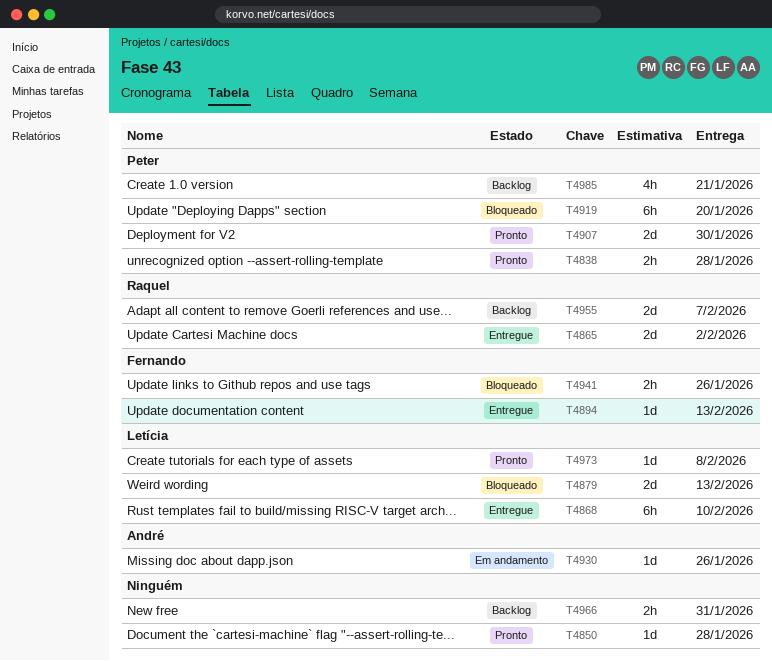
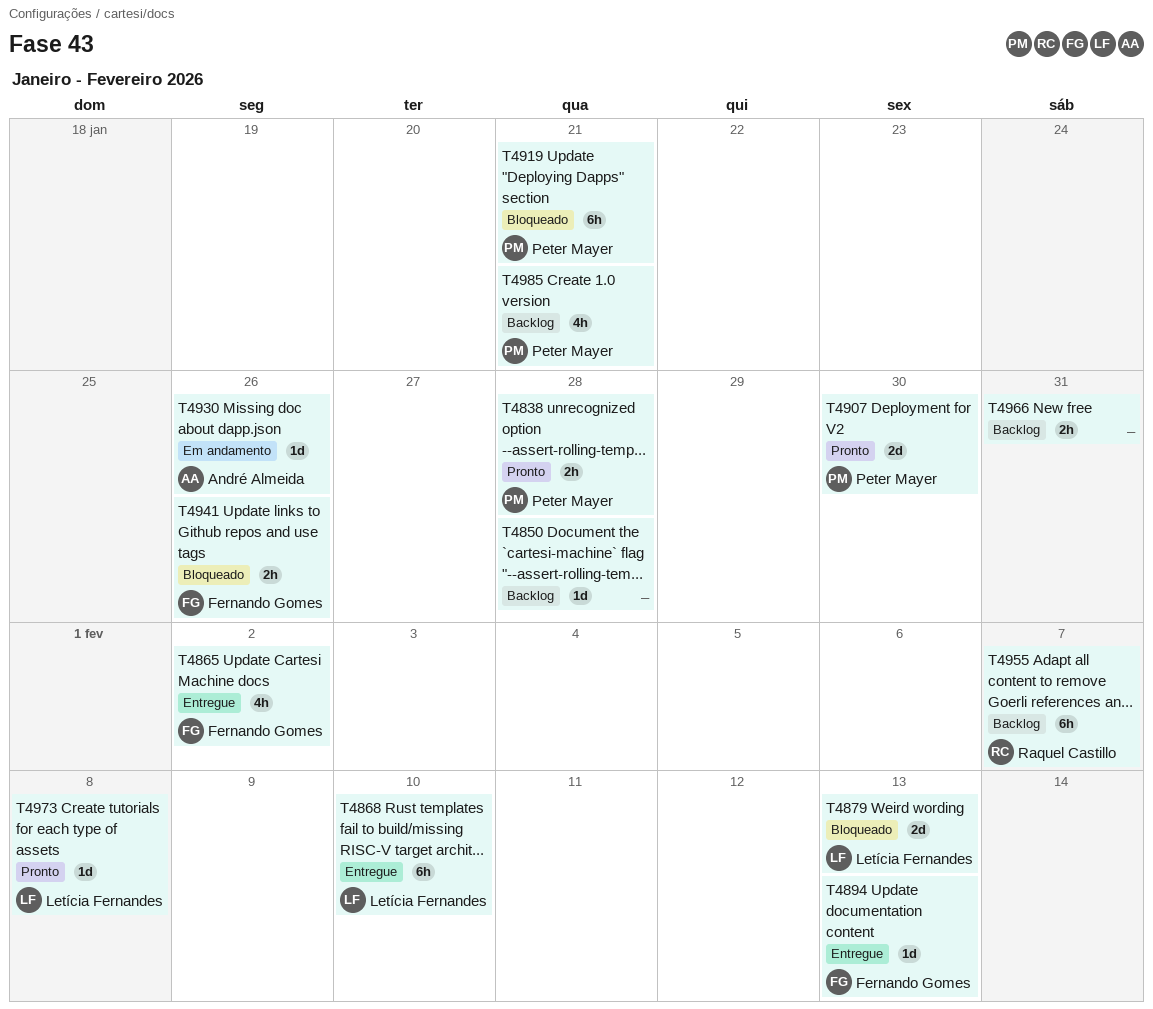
T4850, status: Pronto -> Backlog
T4865, owner: Raquel Castillo -> Fernando Gomes
T4865, estimate: 2d -> 4h
T4919, due: Jan 20 -> Jan 21
T4955, estimate: 2d -> 6h

